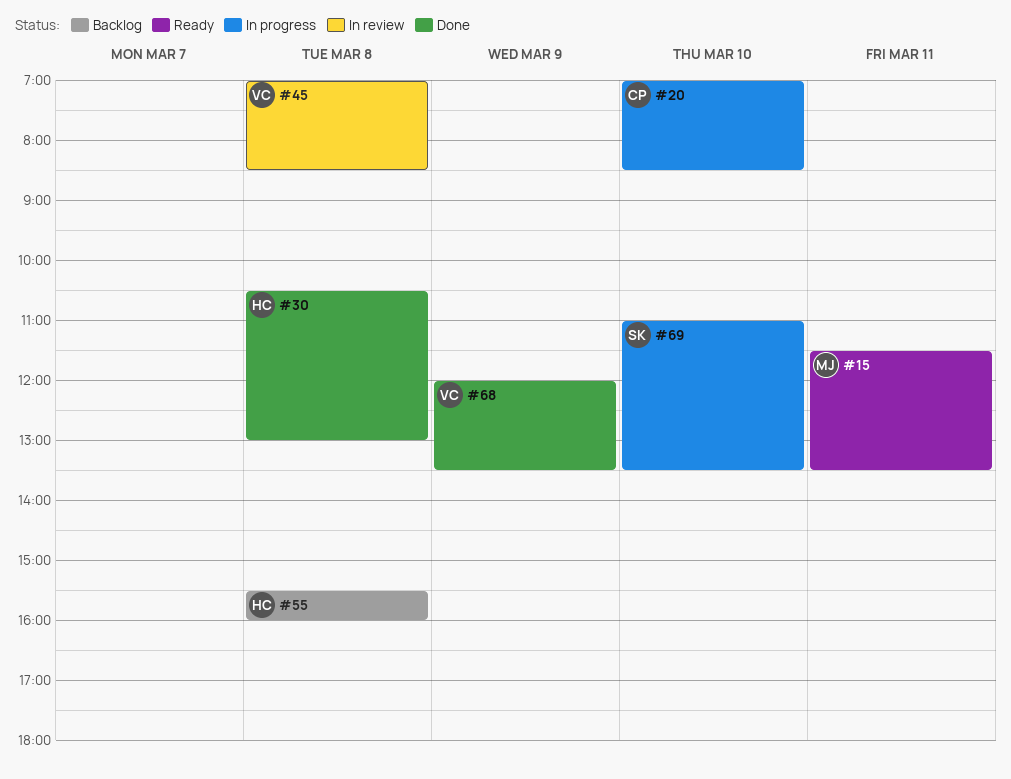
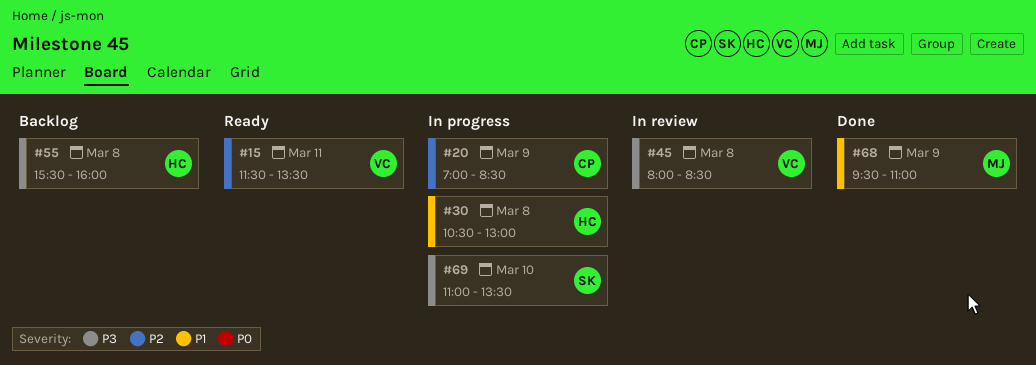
#15, owner: MJ -> VC
#20, day: Mar 10 -> Mar 9
#30, status: Done -> In progress
#45, begins: 07:00 -> 08:00
#68, owner: VC -> MJ
#68, begins: 12:00 -> 09:30
#68, ends: 13:30 -> 11:00

